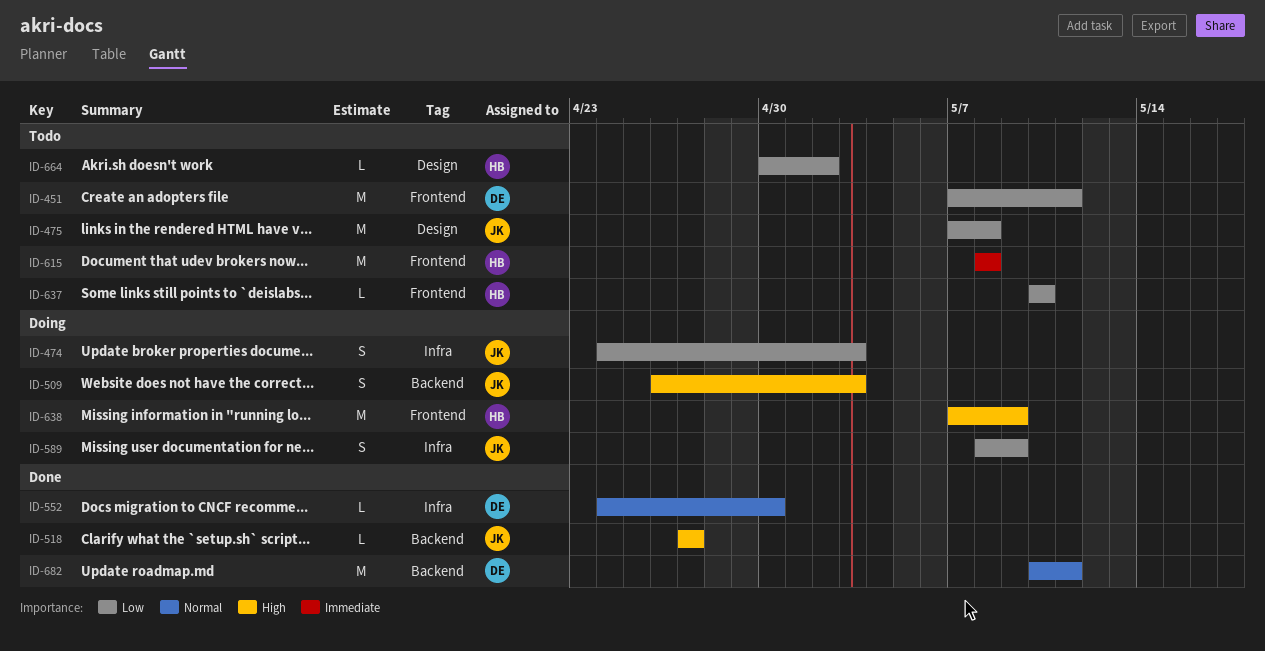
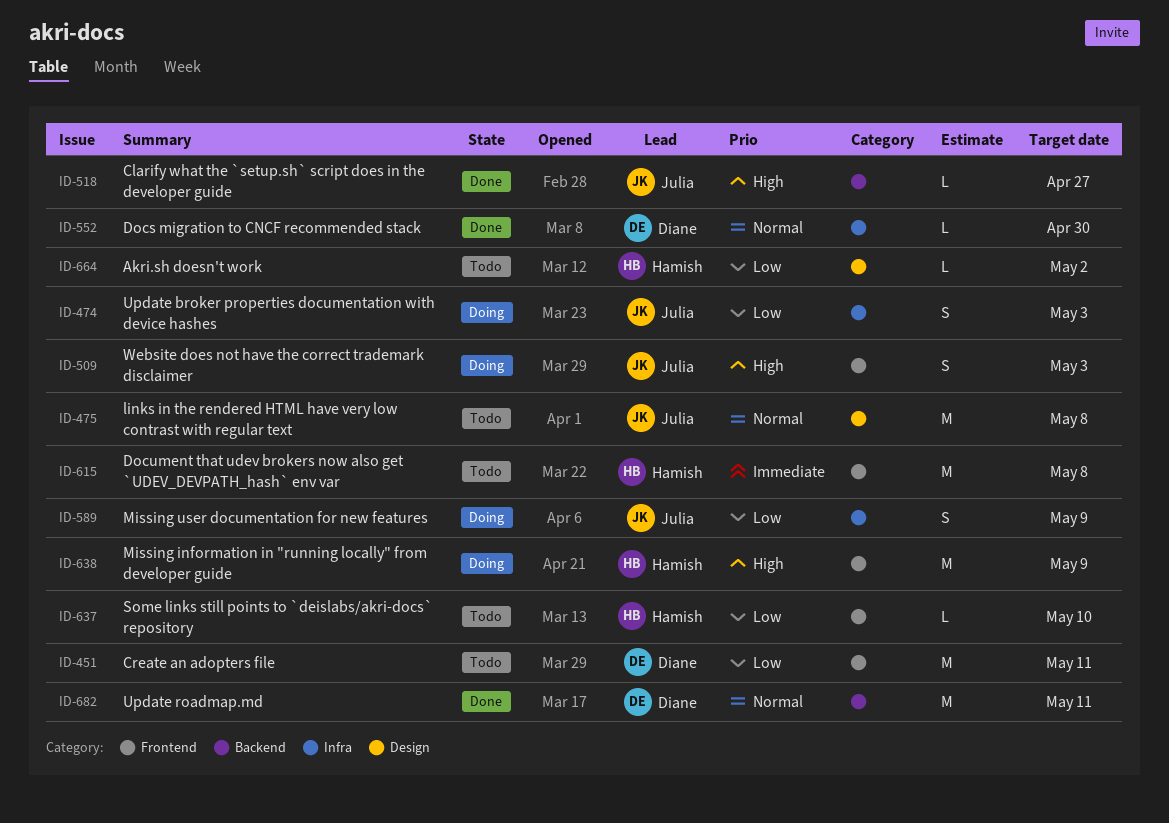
ID-475, priority: Low -> Normal
ID-509, label: Backend -> Frontend

